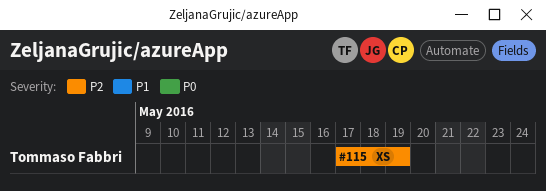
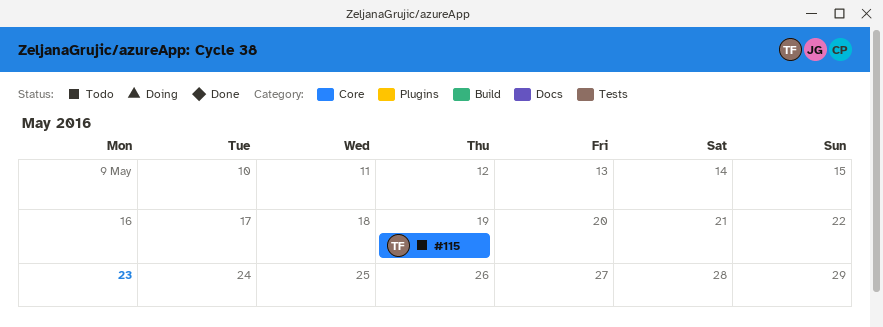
#115, start: May 17 -> May 19

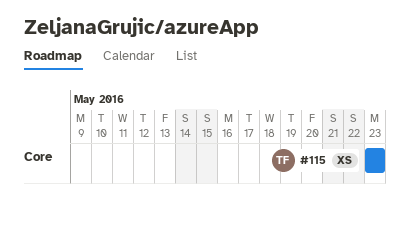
#115, start: May 19 -> May 23
#115, due: May 19 -> May 23

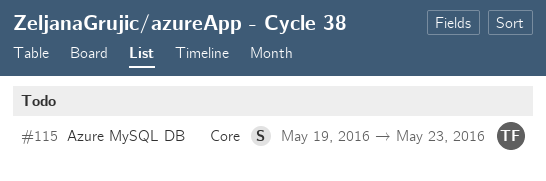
#115, estimate: XS -> S
#115, start: May 23 -> May 19

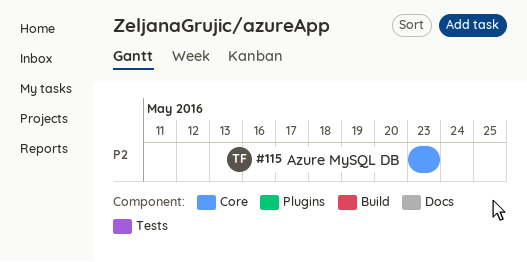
#115, start: May 19 -> May 23

